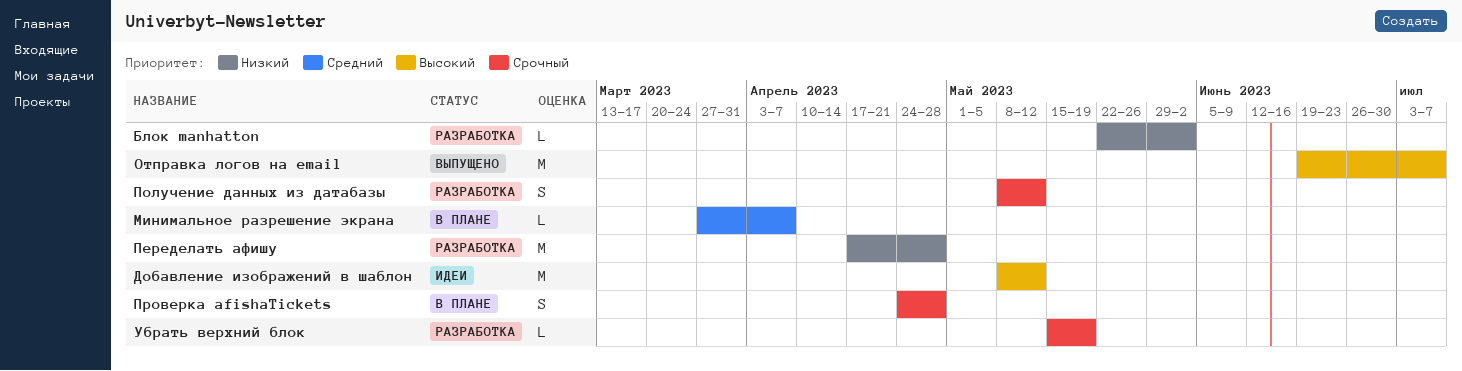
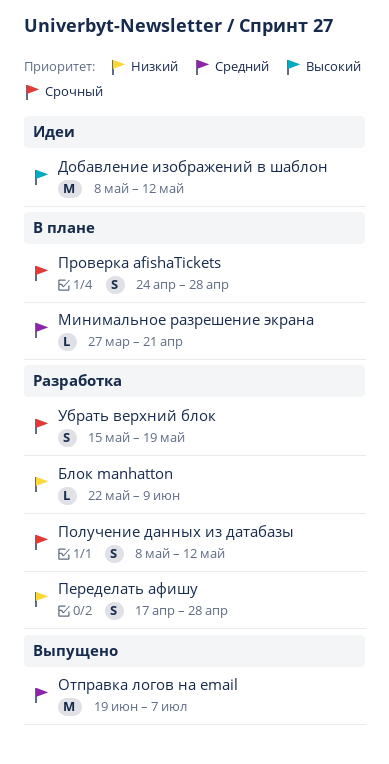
Блок manhatton, due: Jun 2 -> Jun 9
Минимальное разрешение экрана, due: Apr 7 -> Apr 21
Отправка логов на email, priority: Высокий -> Средний
Переделать афишу, estimate: M -> S
Убрать верхний блок, estimate: L -> S

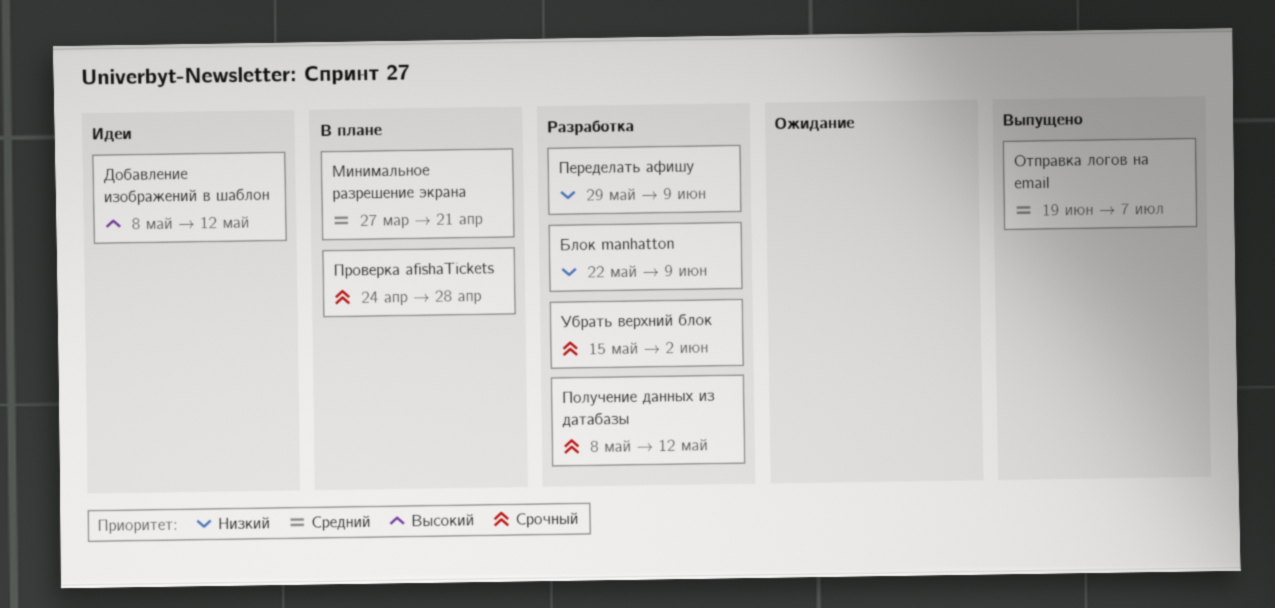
Переделать афишу, start: Apr 17 -> May 29
Переделать афишу, due: Apr 28 -> Jun 9
Убрать верхний блок, due: May 19 -> Jun 2

